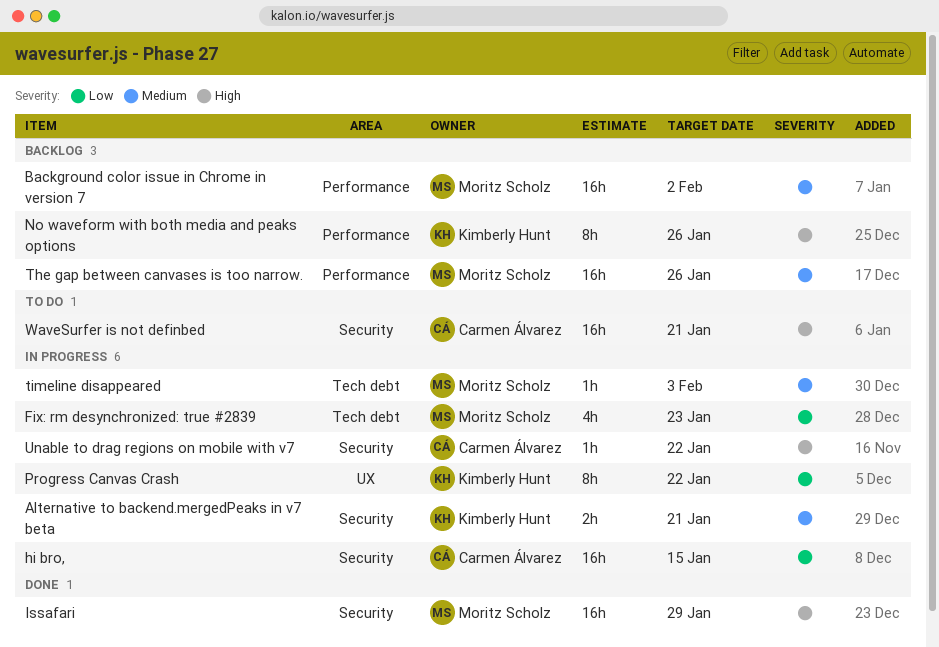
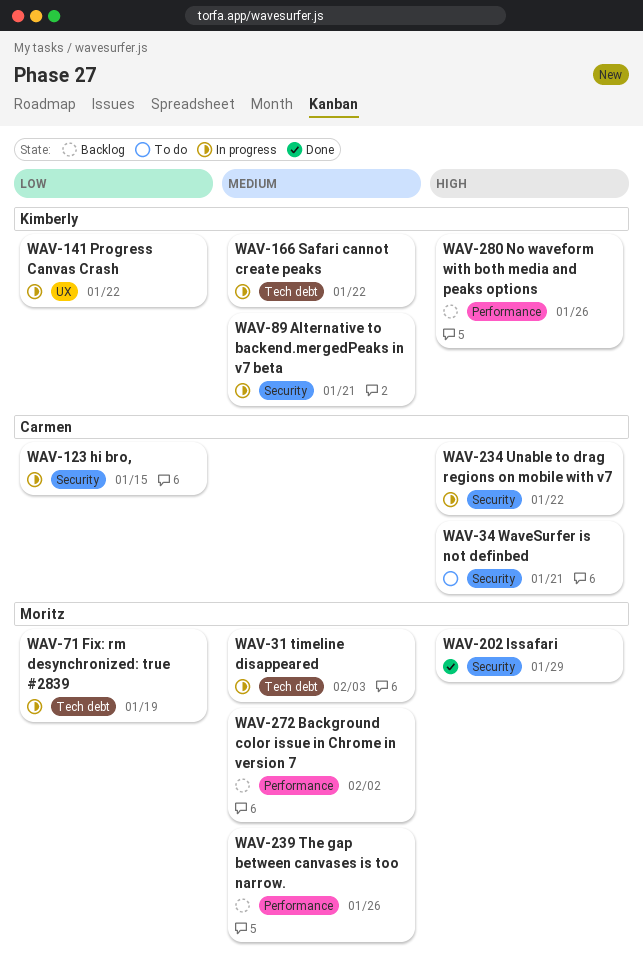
Fix: rm desynchronized: true #2839, due: Jan 23 -> Jan 19
Safari cannot create peaks: none -> present

